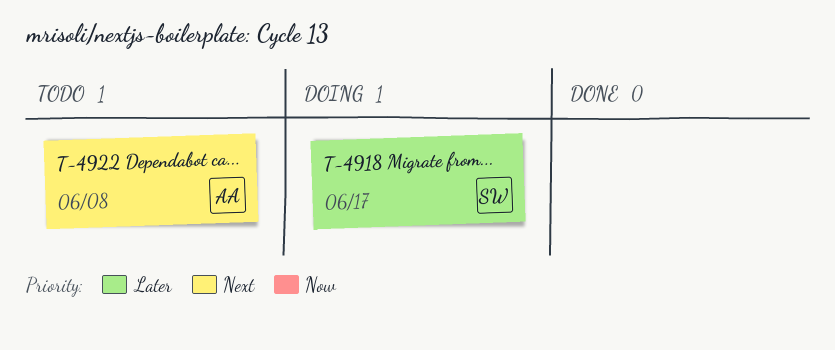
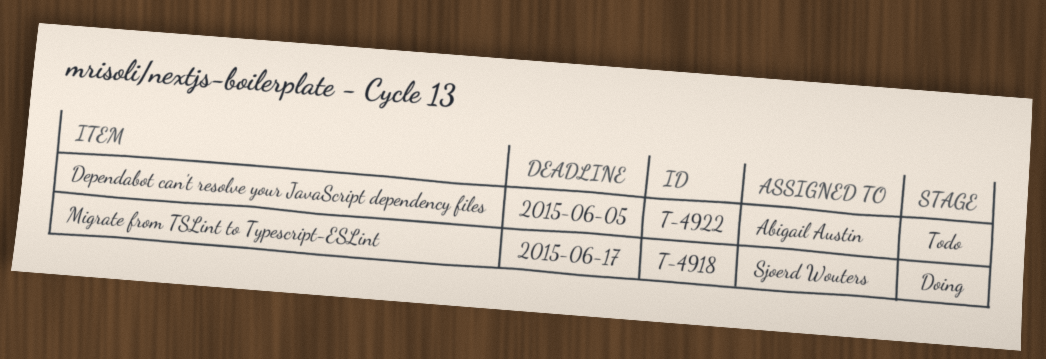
T-4922, due: Jun 8 -> Jun 5

